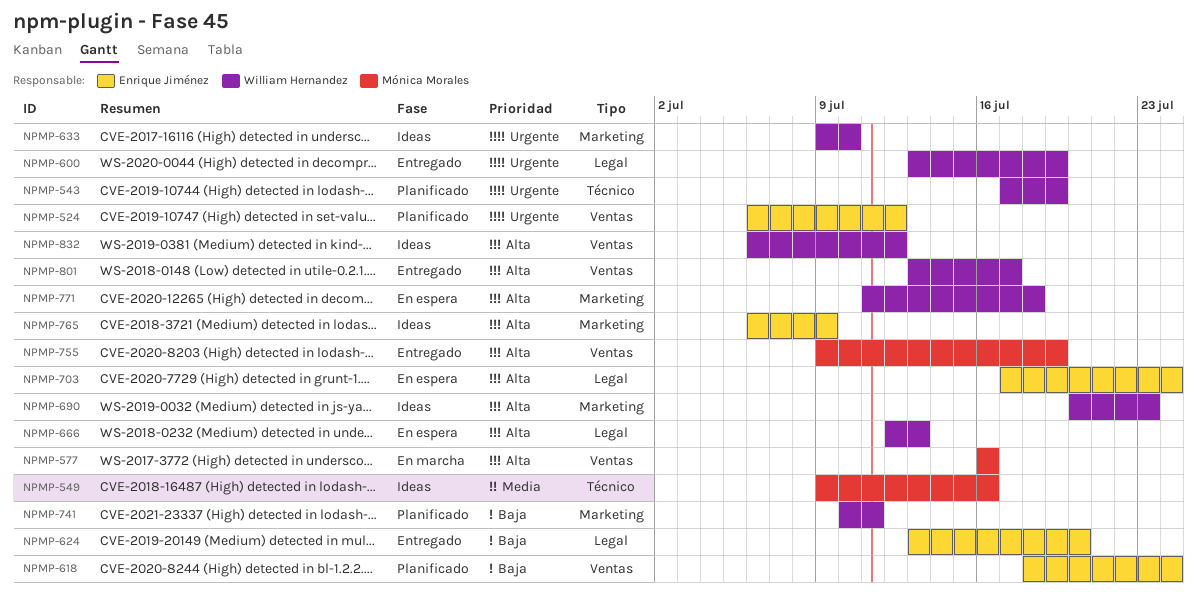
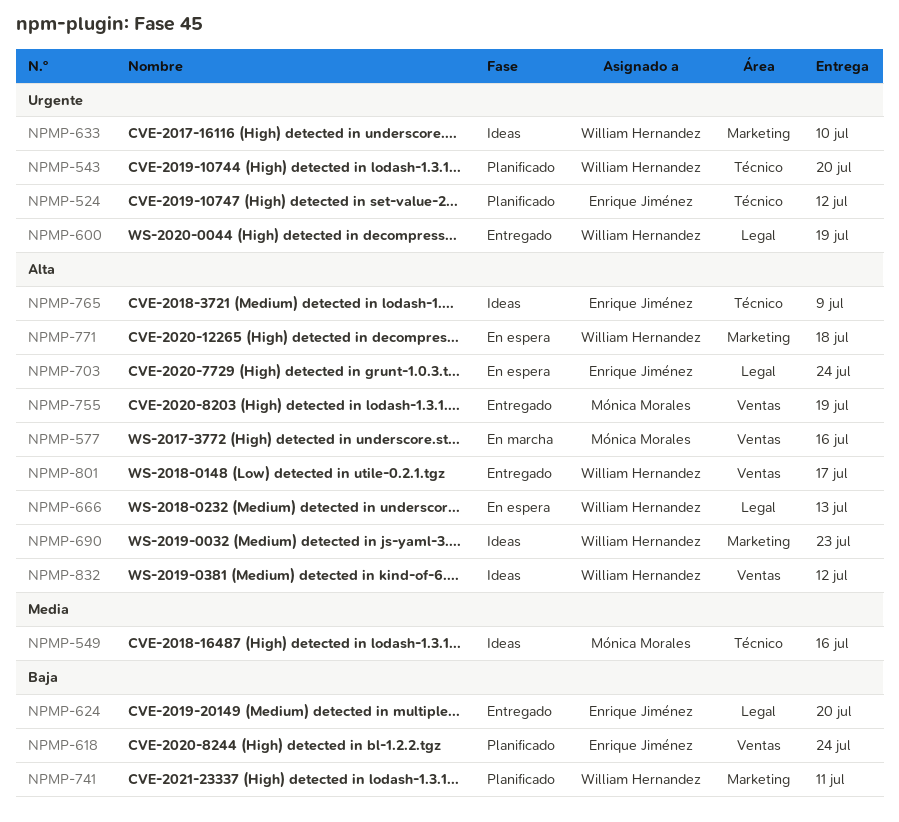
NPMP-524, label: Ventas -> Técnico
NPMP-543, due: Jul 19 -> Jul 20
NPMP-765, label: Marketing -> Técnico

